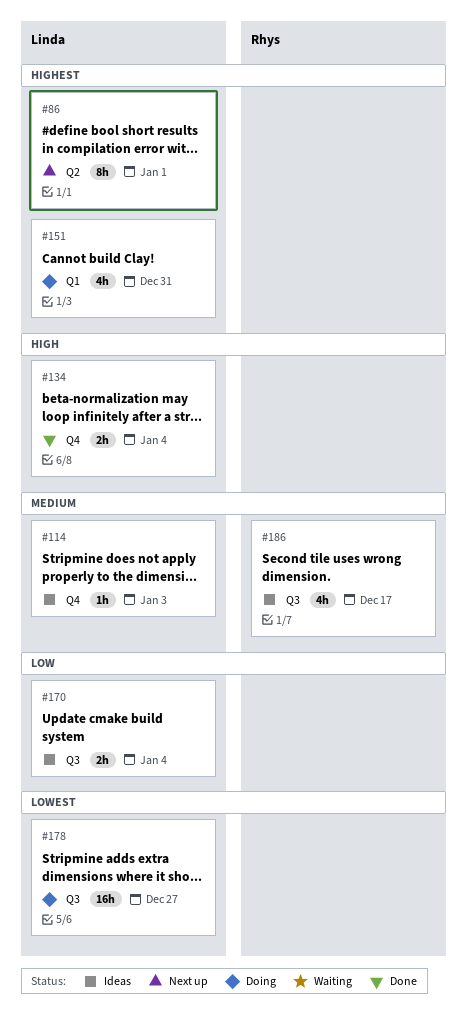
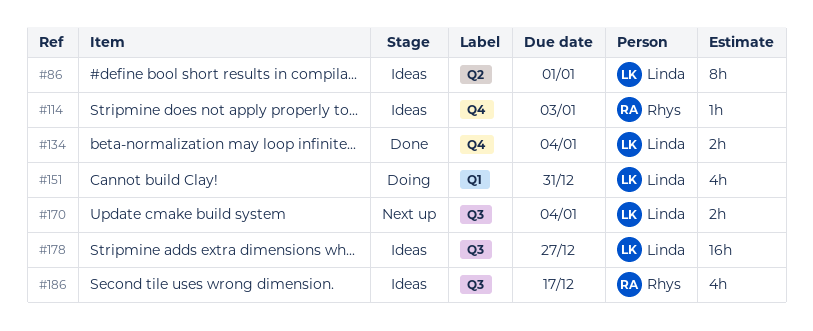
#86, status: Next up -> Ideas
#114, owner: Linda -> Rhys
#170, status: Ideas -> Next up
#178, status: Doing -> Ideas

